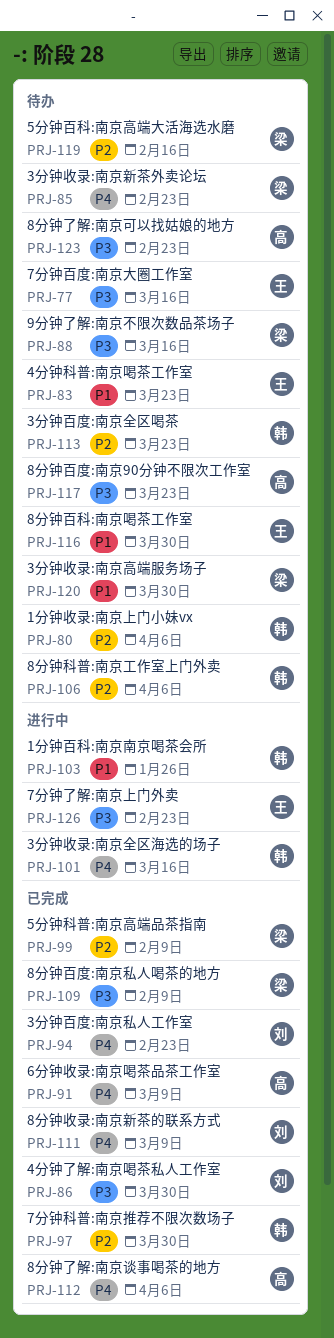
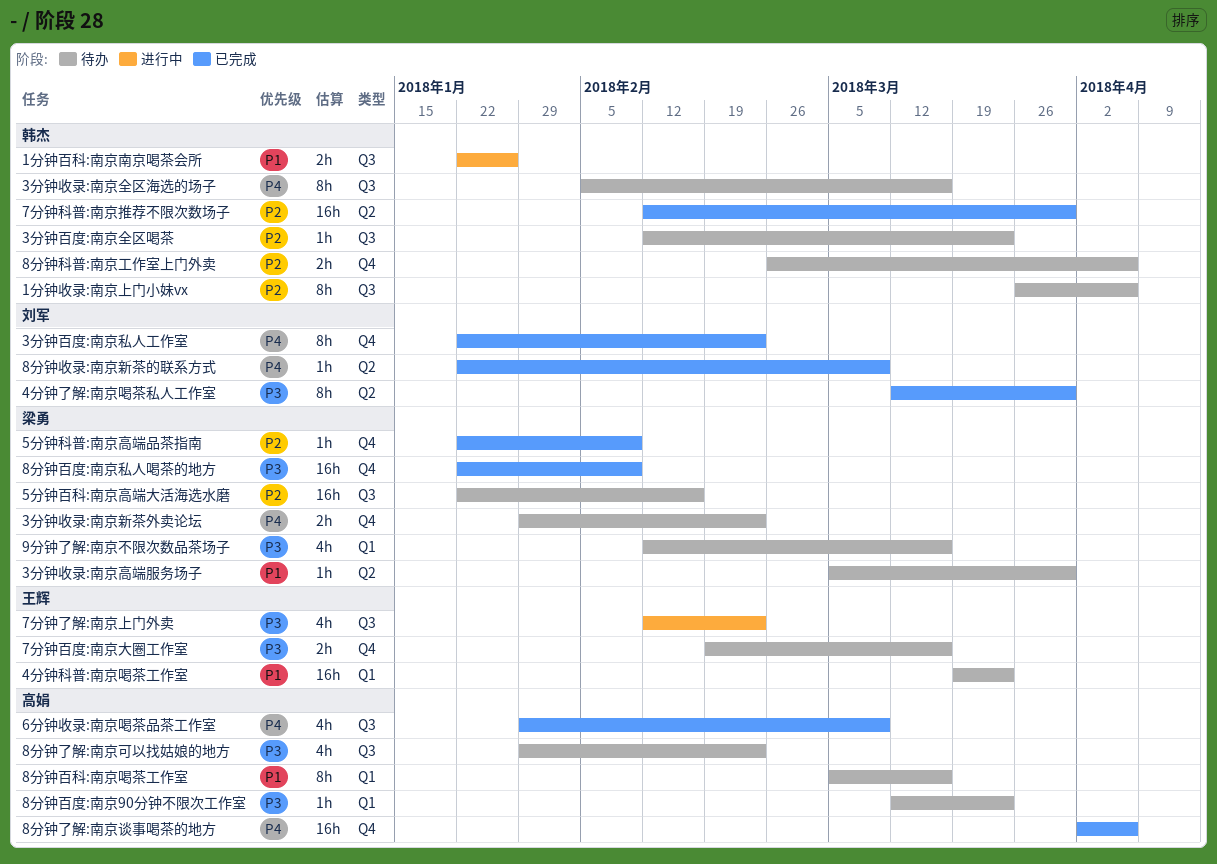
3分钟收录:南京全区海选的场子, status: 进行中 -> 待办
8分钟百科:南京喝茶工作室, owner: 王辉 -> 高娟
8分钟百科:南京喝茶工作室, due: Mar 30 -> Mar 16

